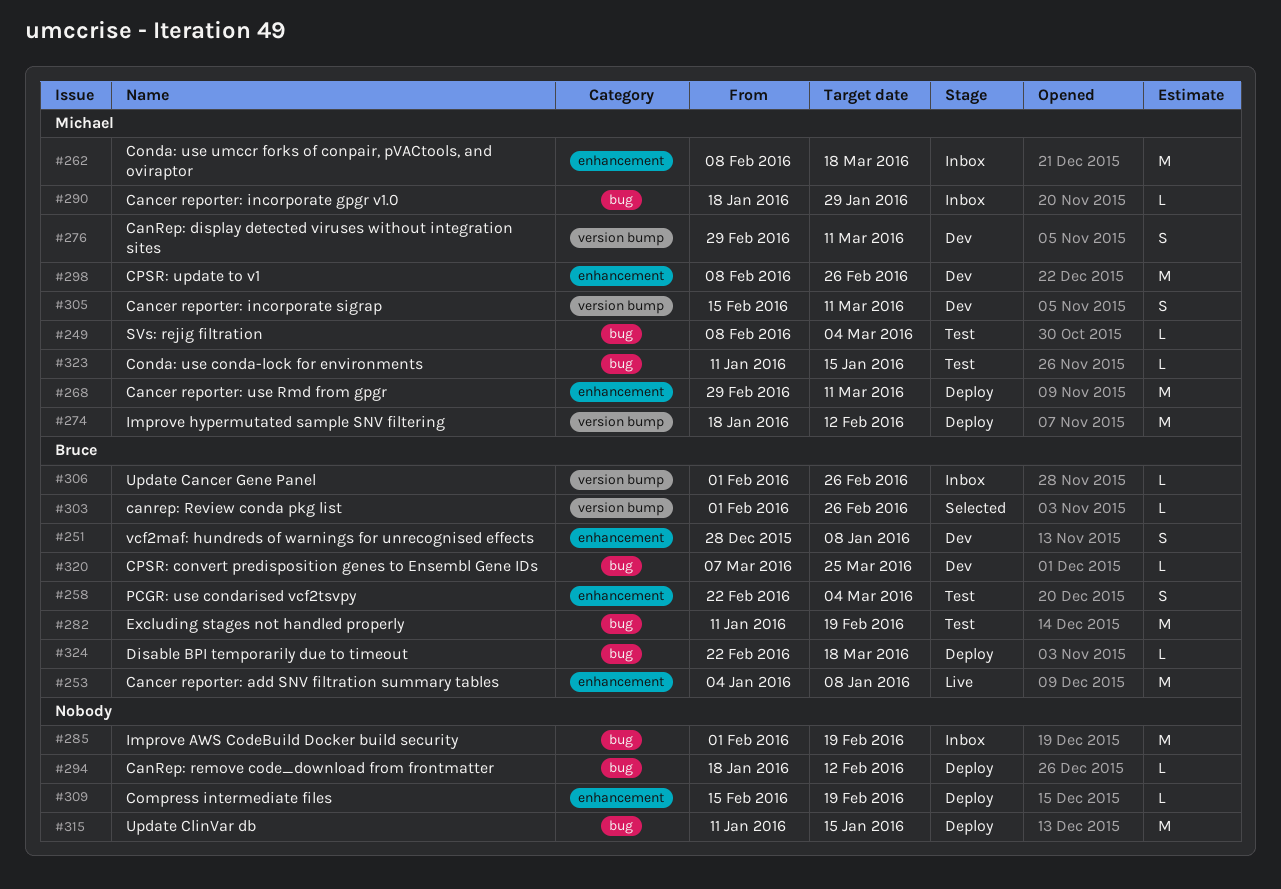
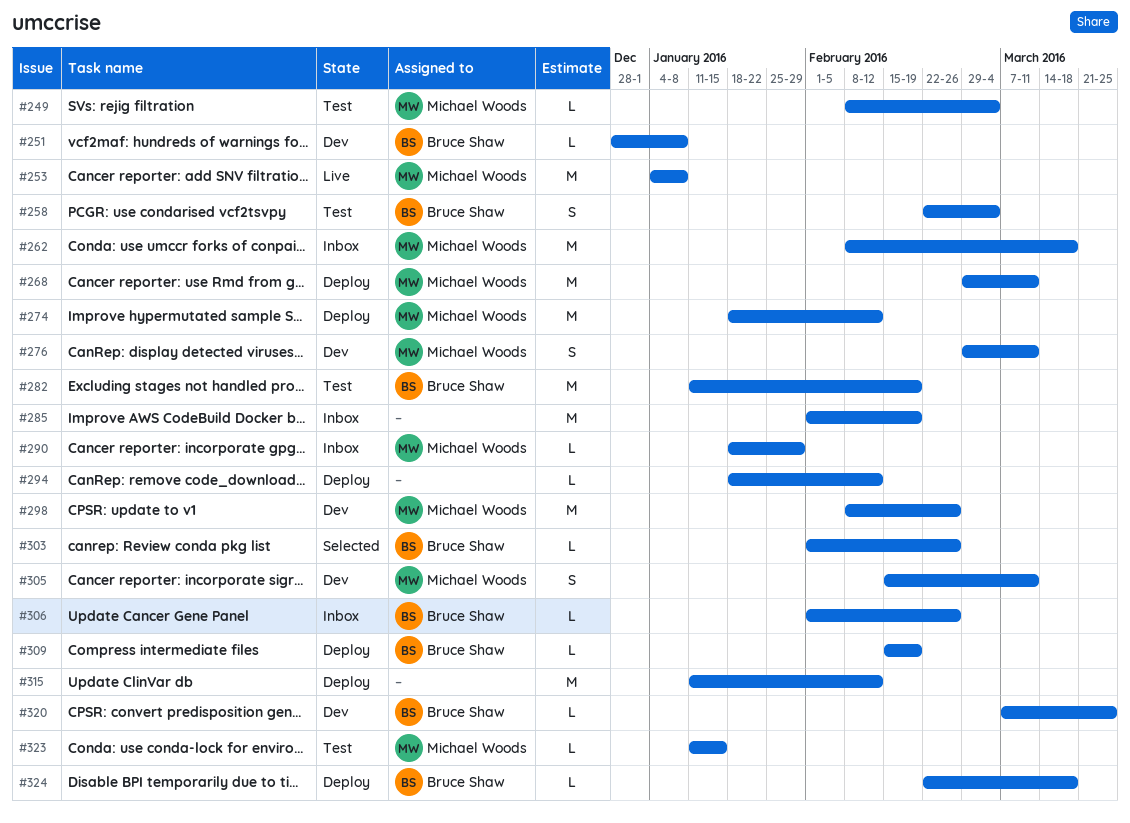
#251, estimate: S -> L
#253, owner: Bruce Shaw -> Michael Woods
#309, owner: none -> Bruce Shaw
#315, due: Jan 15 -> Feb 12

